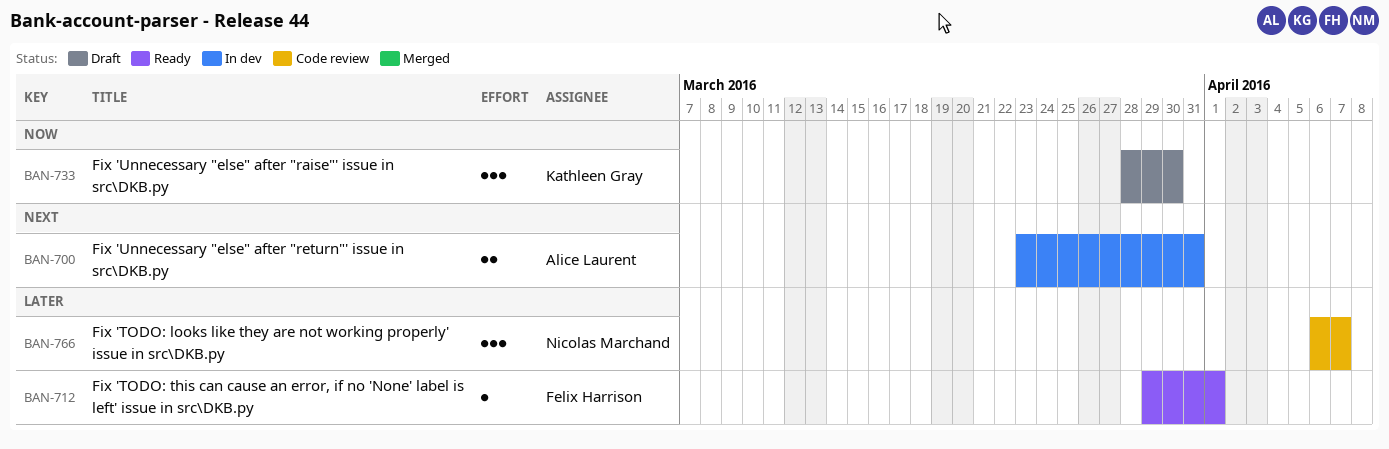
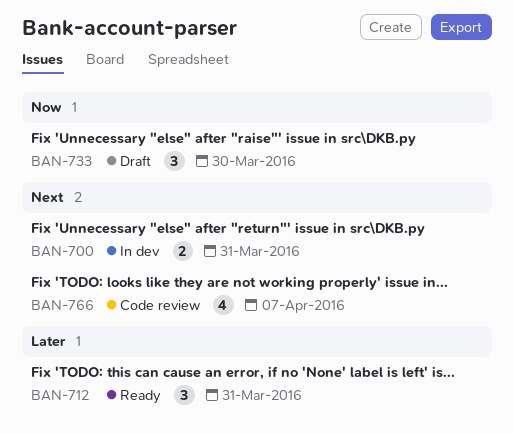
BAN-712, estimate: 1 -> 3
BAN-712, due: Apr 1 -> Mar 31
BAN-766, priority: Later -> Next
BAN-766, estimate: 3 -> 4

